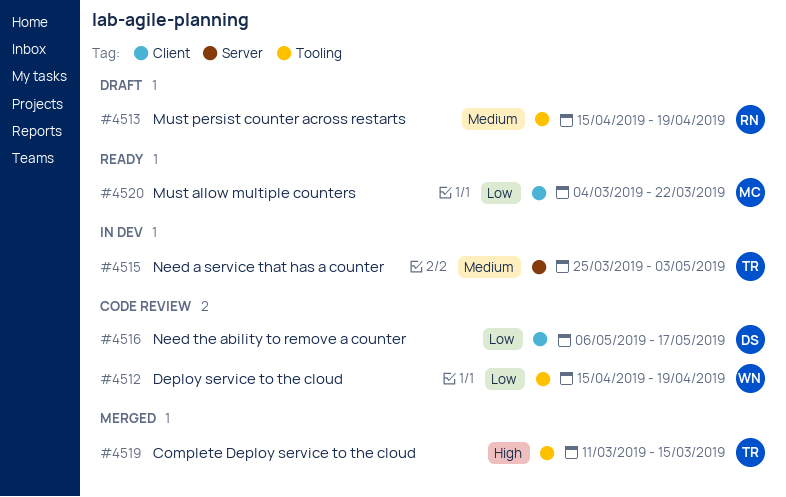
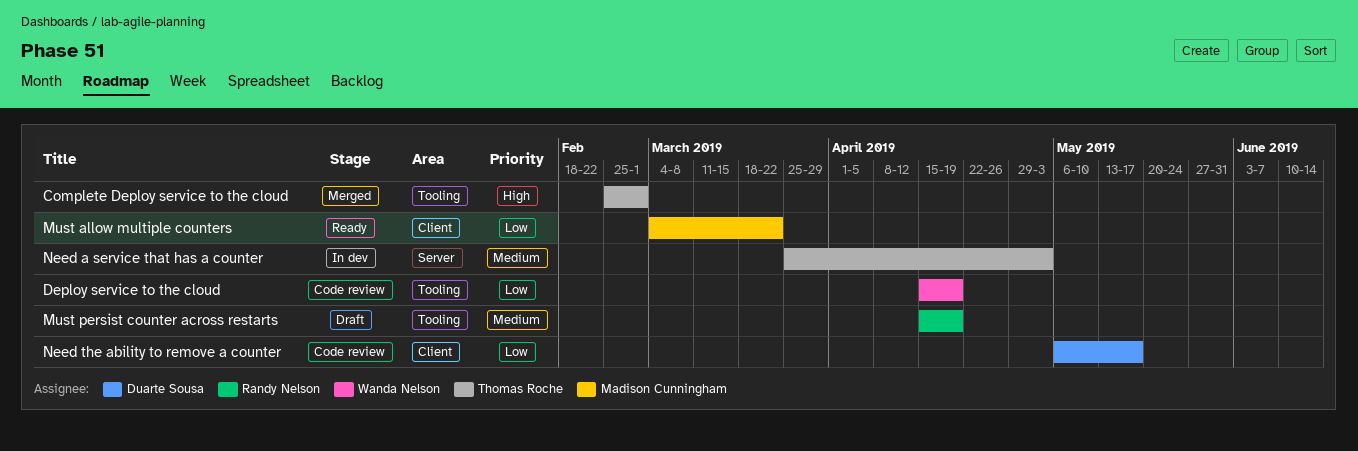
Complete Deploy service to the cloud, start: Mar 11 -> Feb 25
Complete Deploy service to the cloud, due: Mar 15 -> Mar 1

